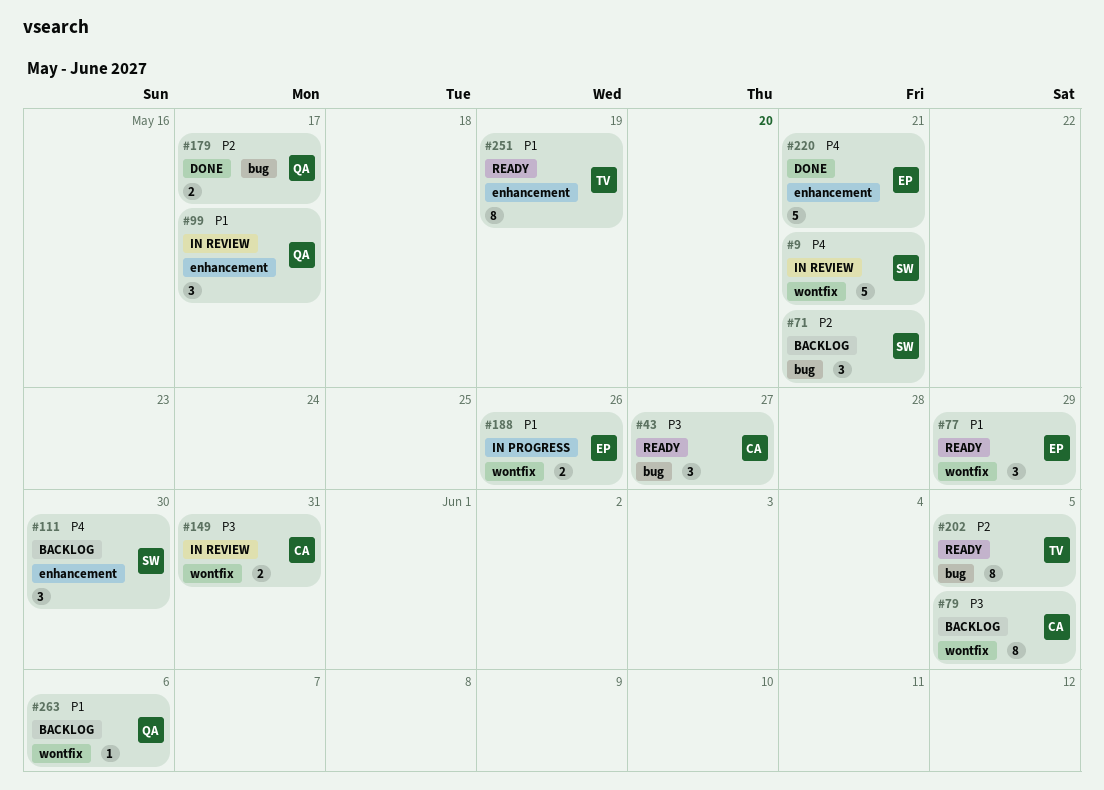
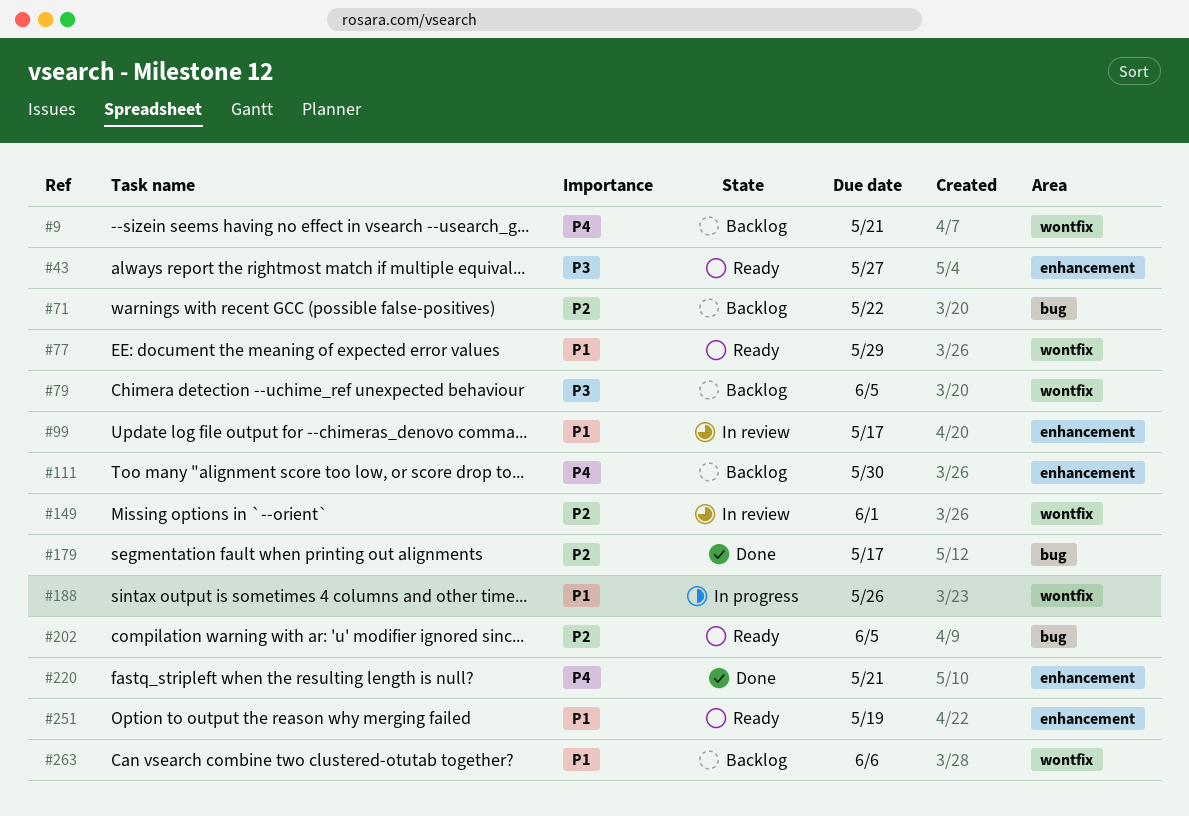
#9, status: In review -> Backlog
#43, label: bug -> enhancement
#71, due: May 21 -> May 22
#149, priority: P3 -> P2
#149, due: May 31 -> Jun 1

